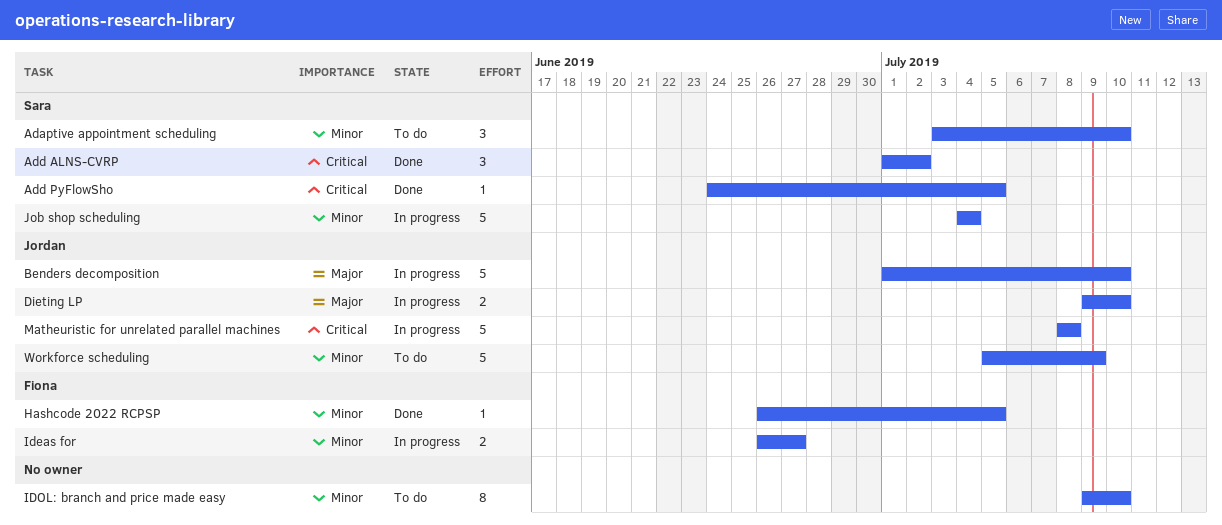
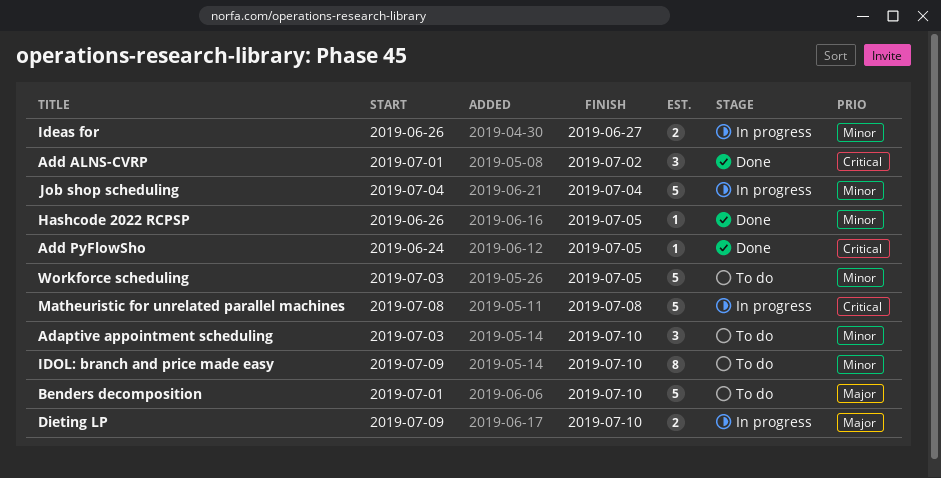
Benders decomposition, status: In progress -> To do
Workforce scheduling, start: Jul 5 -> Jul 3
Workforce scheduling, due: Jul 9 -> Jul 5

